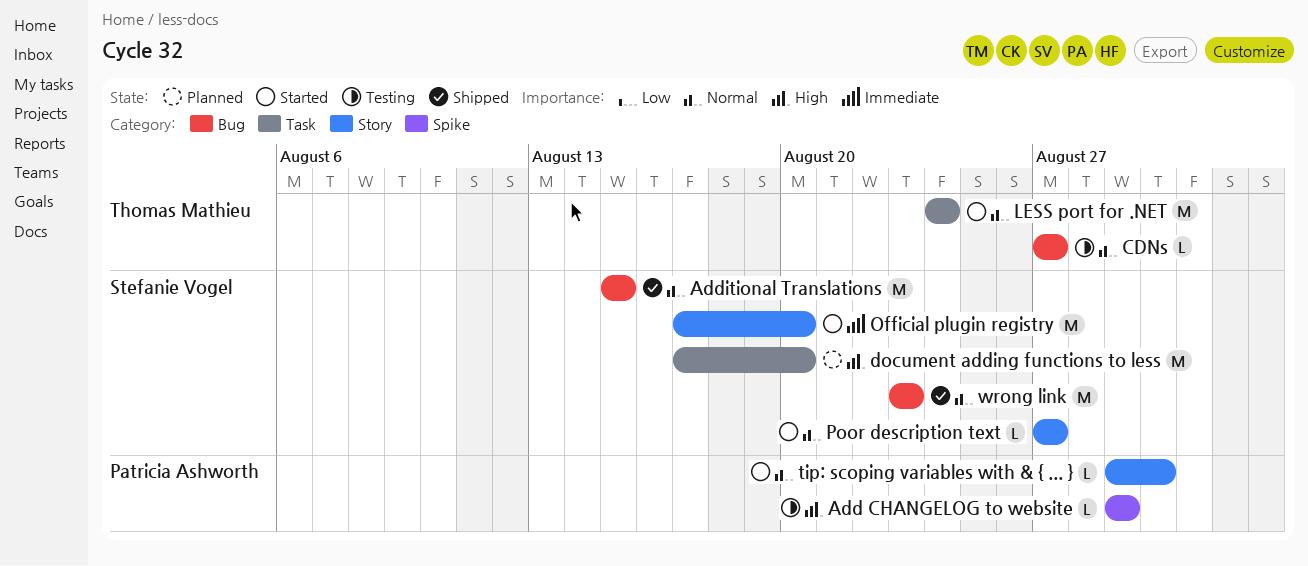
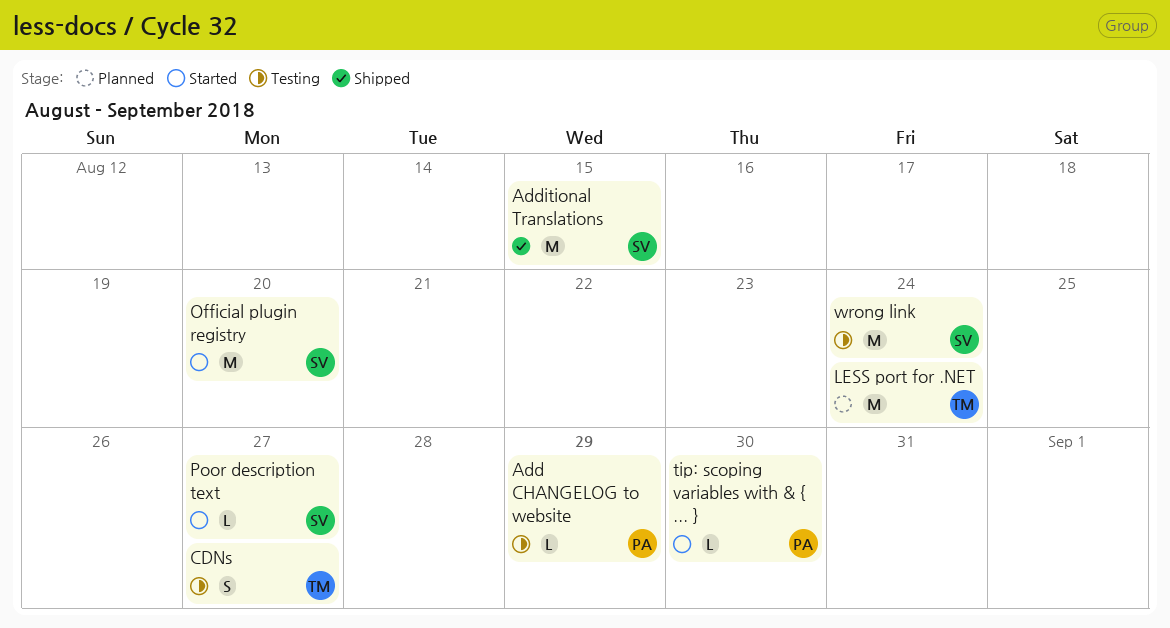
CDNs, estimate: L -> S
document adding functions to less: present -> none
LESS port for .NET, status: Started -> Planned
wrong link, status: Shipped -> Testing
wrong link, due: Aug 23 -> Aug 24

